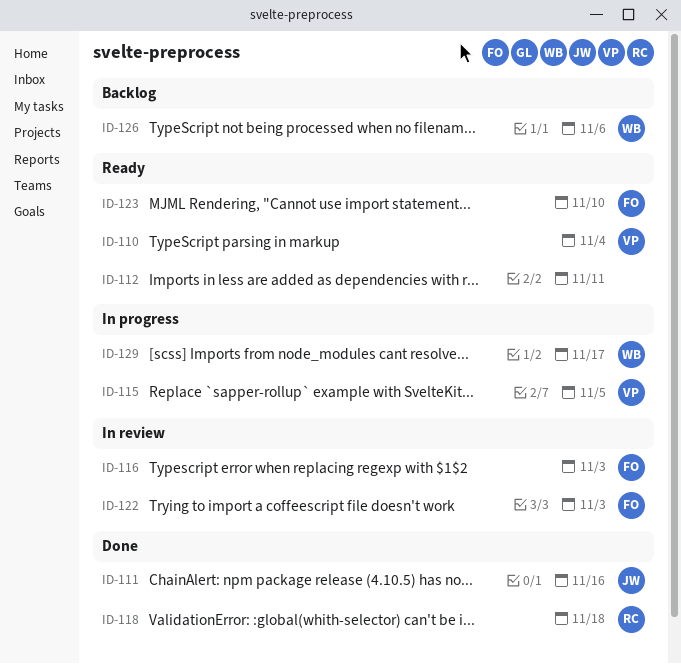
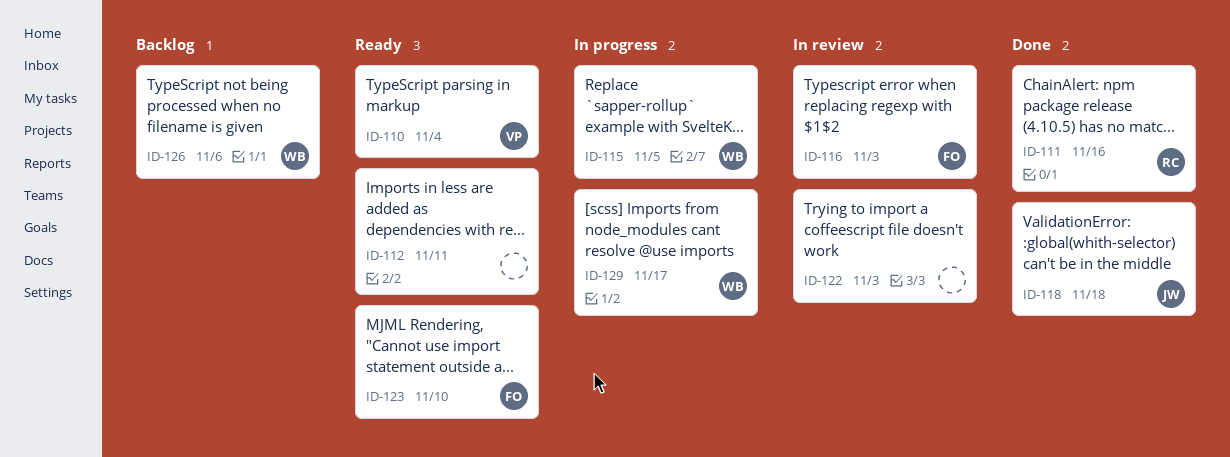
ID-111, owner: JW -> RC
ID-115, owner: VP -> WB
ID-118, owner: RC -> JW
ID-122, owner: FO -> none

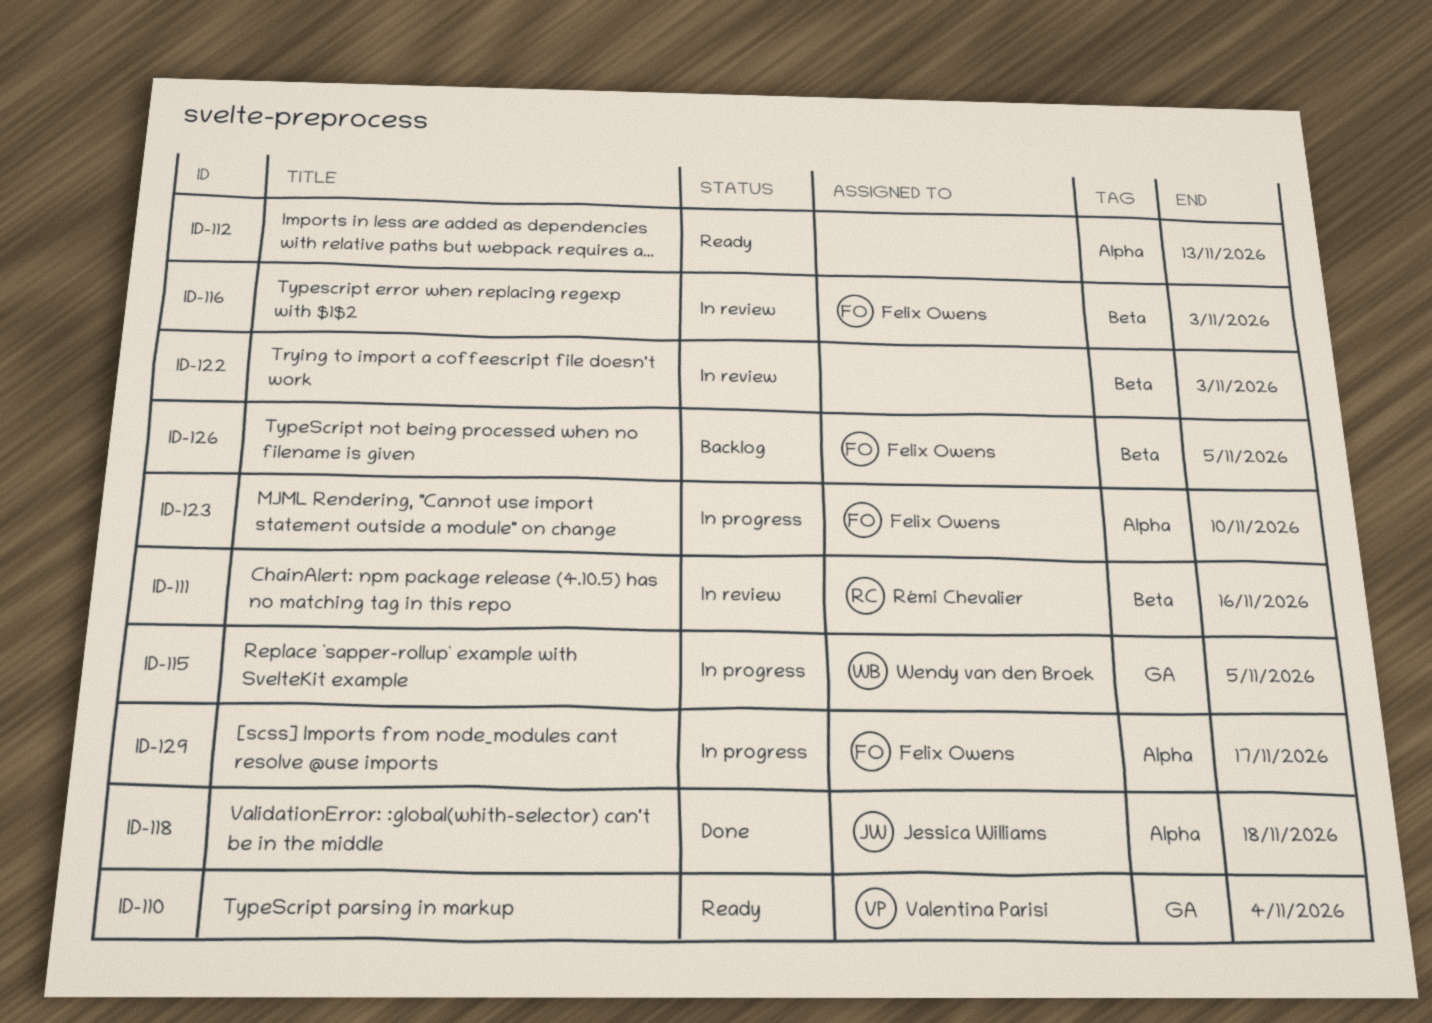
ID-111, status: Done -> In review
ID-112, due: Nov 11 -> Nov 13
ID-123, status: Ready -> In progress
ID-126, owner: Wendy van den Broek -> Felix Owens
ID-126, due: Nov 6 -> Nov 5
ID-129, owner: Wendy van den Broek -> Felix Owens

